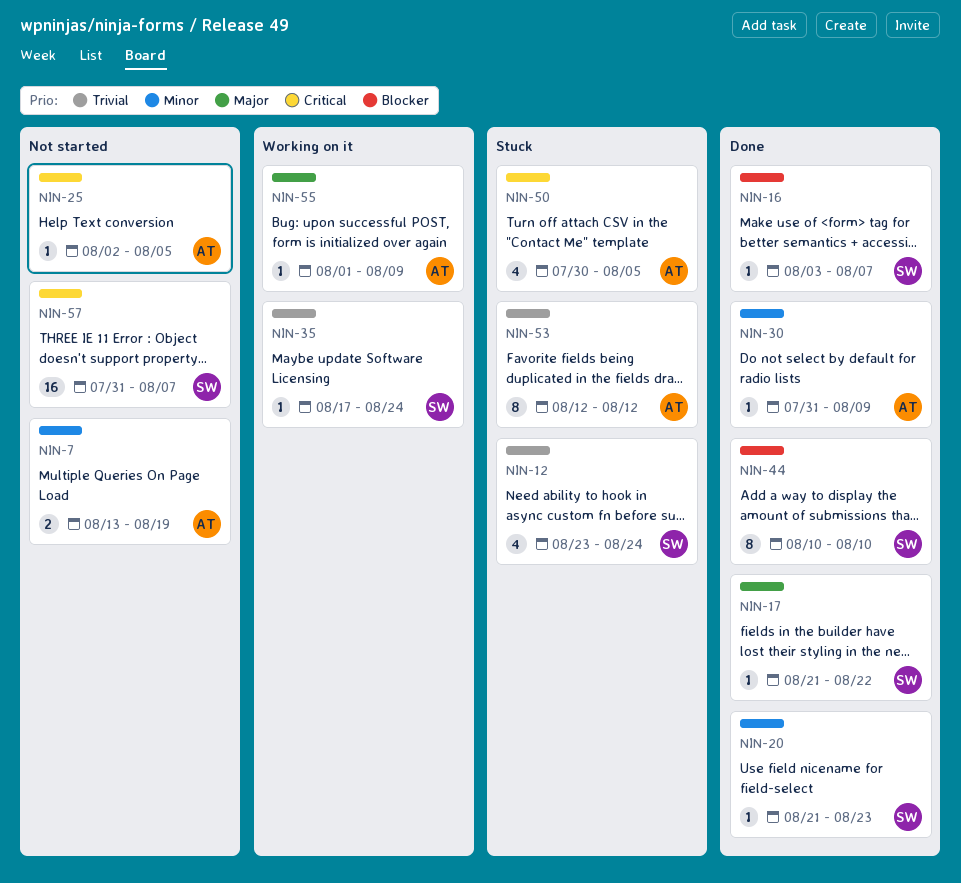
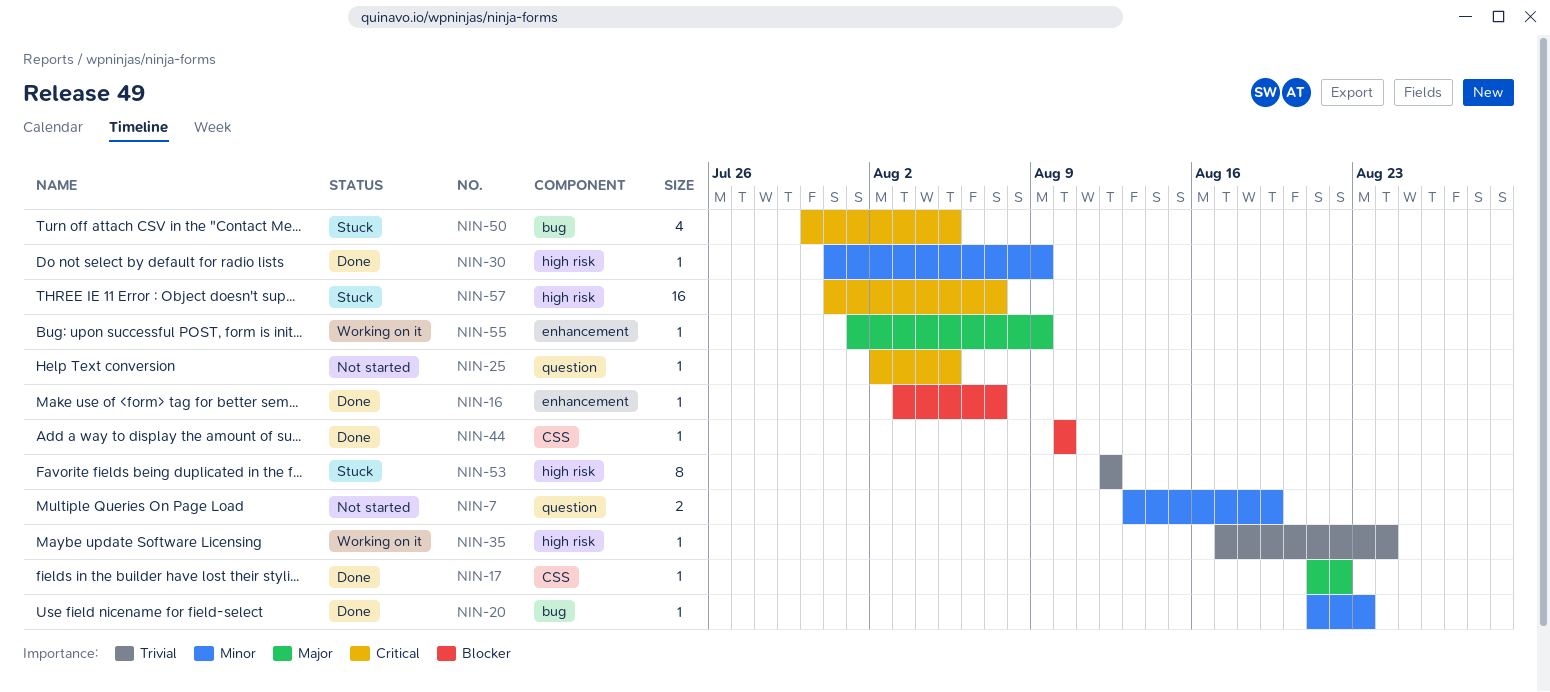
NIN-12: present -> none
NIN-44, estimate: 8 -> 1
NIN-57, status: Not started -> Stuck

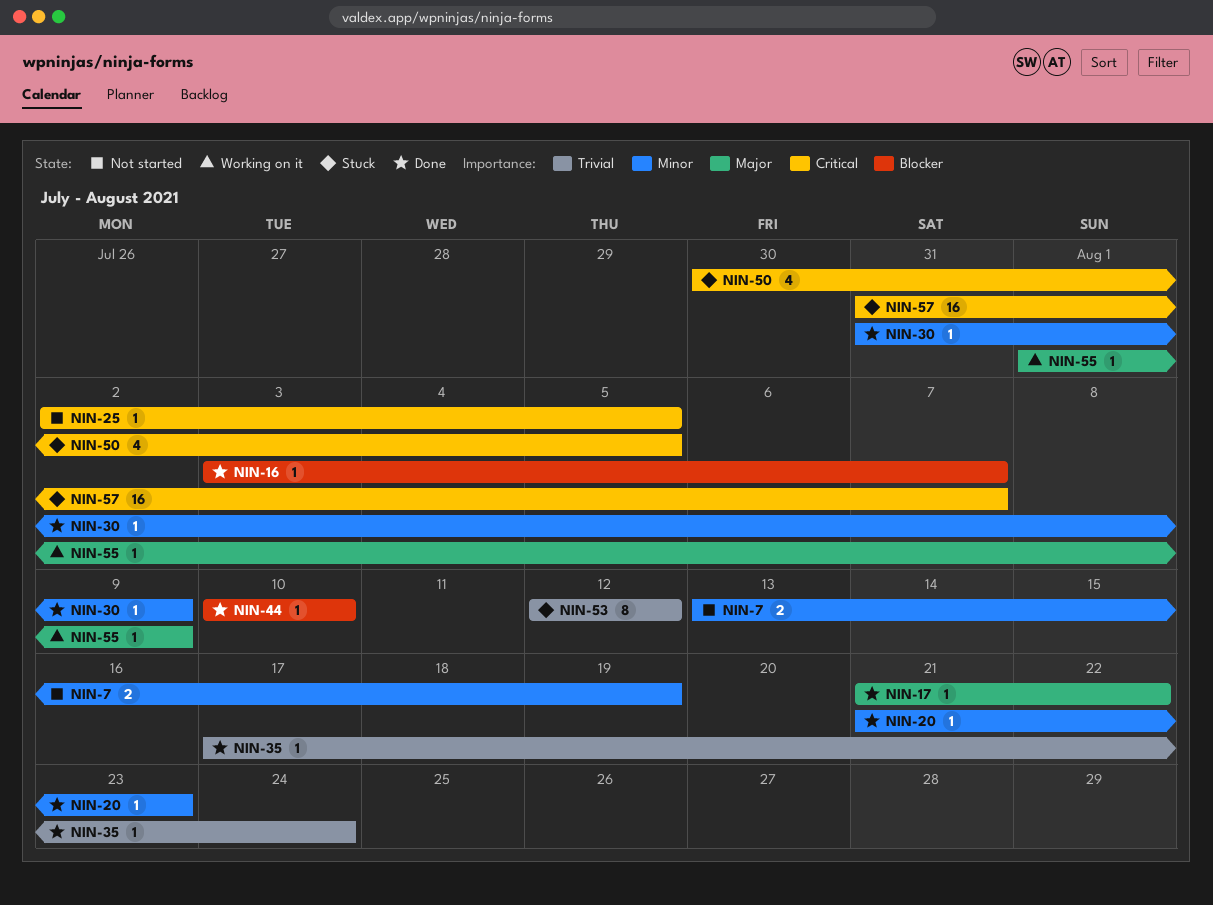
NIN-35, status: Working on it -> Done

